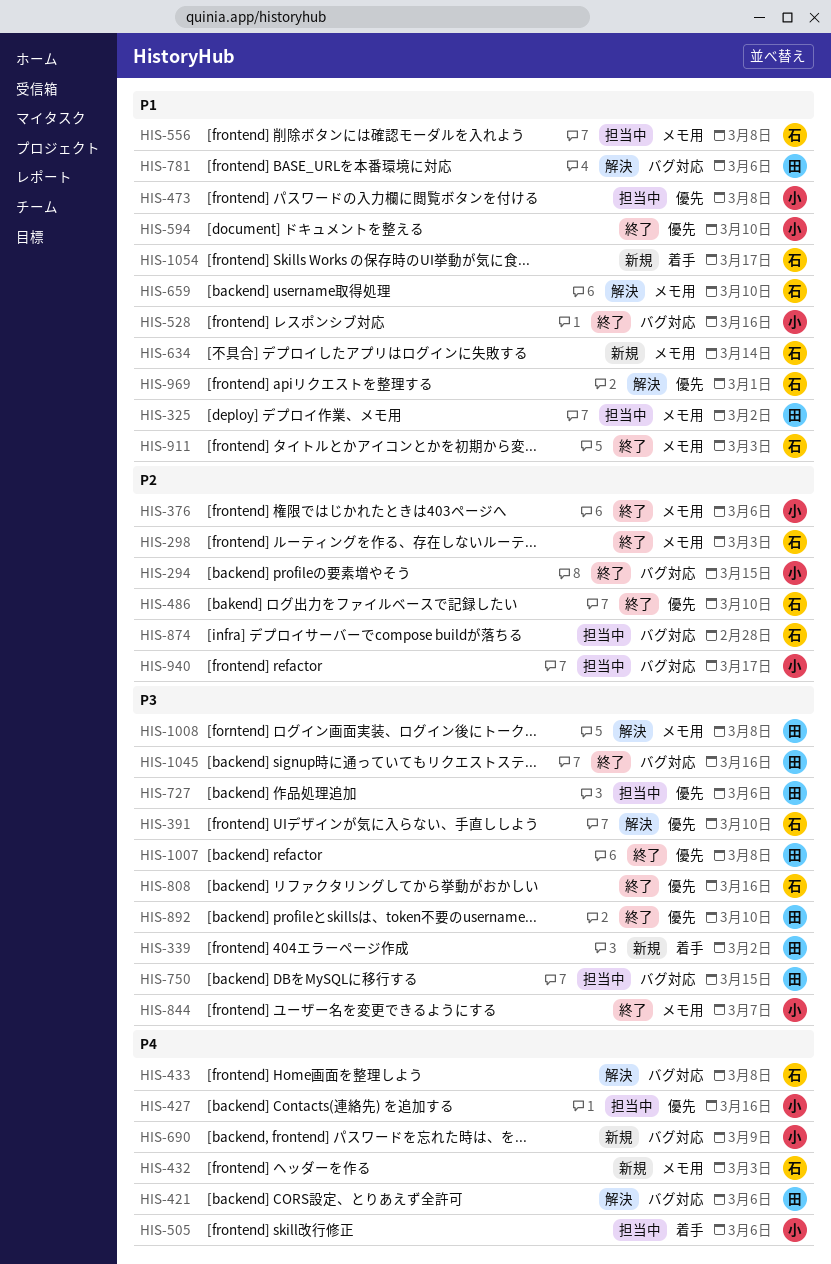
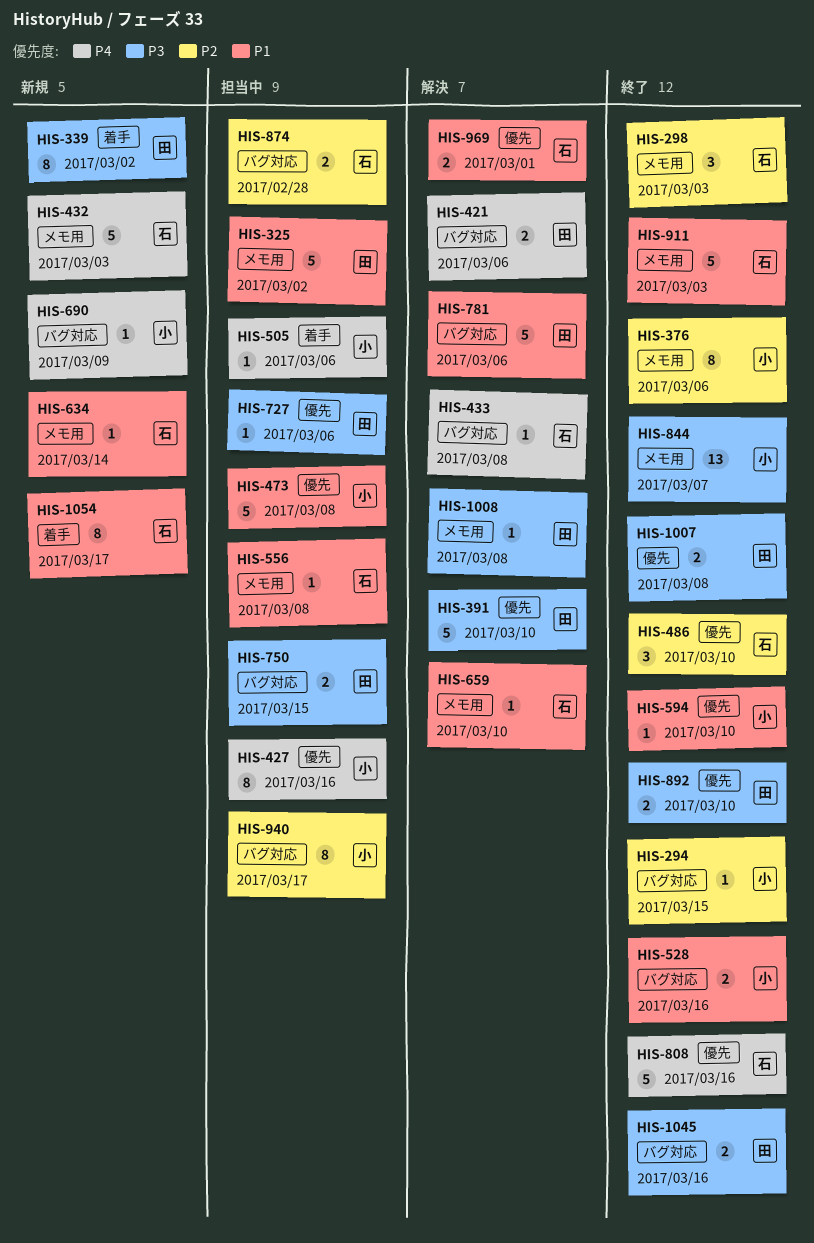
HIS-391, owner: 石 -> 田
HIS-808, priority: P3 -> P4

